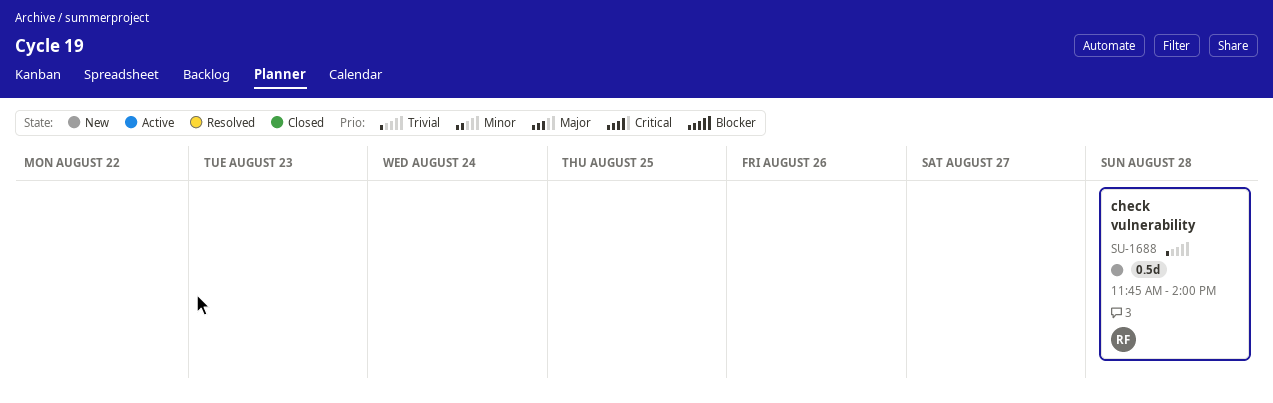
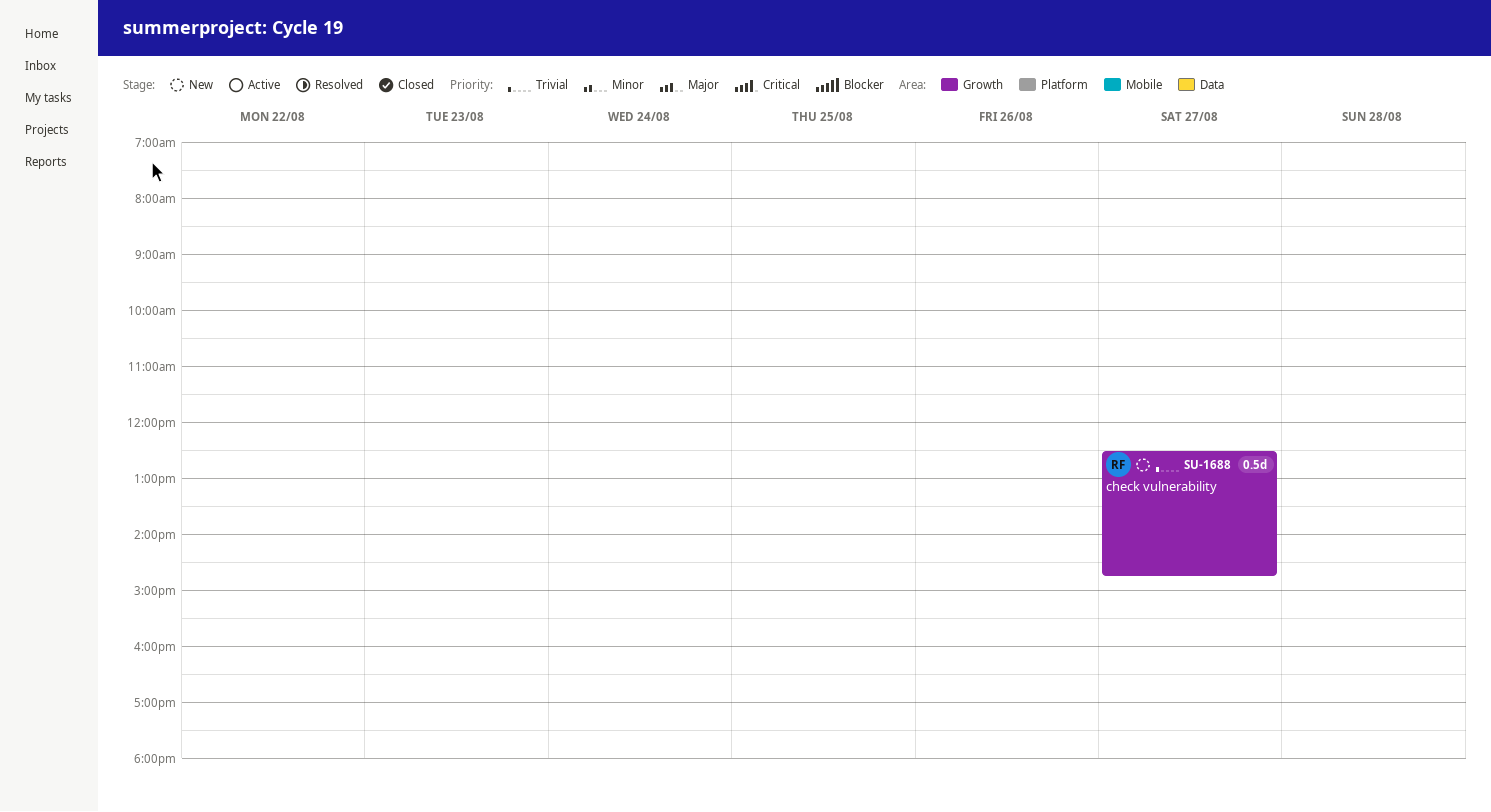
SU-1688, day: Aug 28 -> Aug 27
SU-1688, begins: 11:45 -> 12:30
SU-1688, ends: 14:00 -> 14:45

